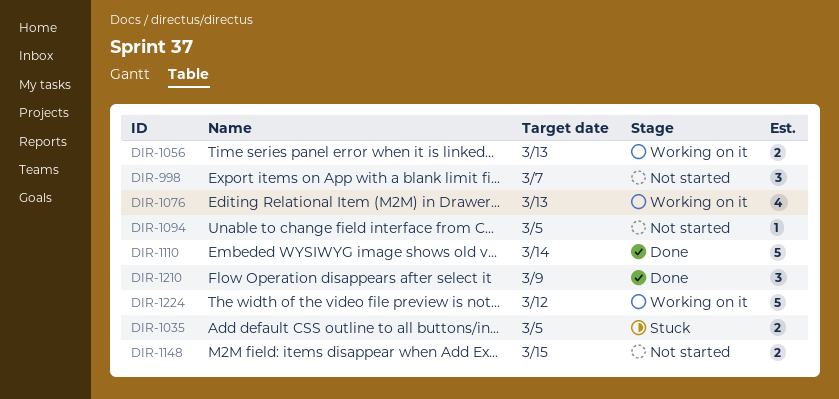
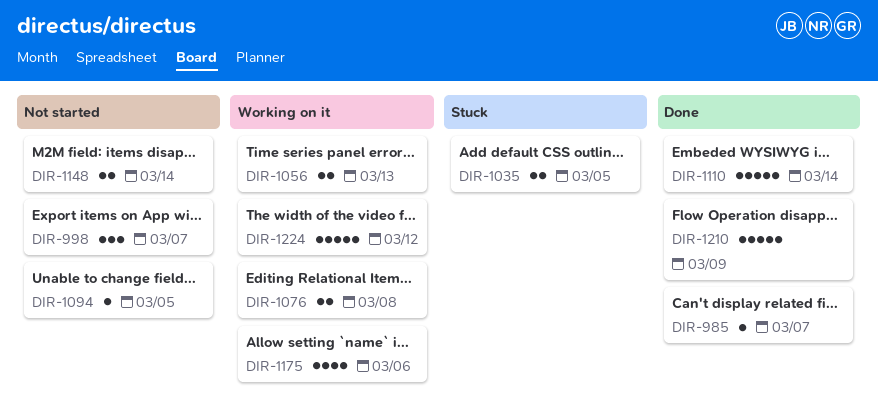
DIR-985: none -> present
DIR-1076, estimate: 4 -> 2
DIR-1076, due: Mar 13 -> Mar 8
DIR-1148, due: Mar 15 -> Mar 14
DIR-1175: none -> present
DIR-1210, estimate: 3 -> 5

